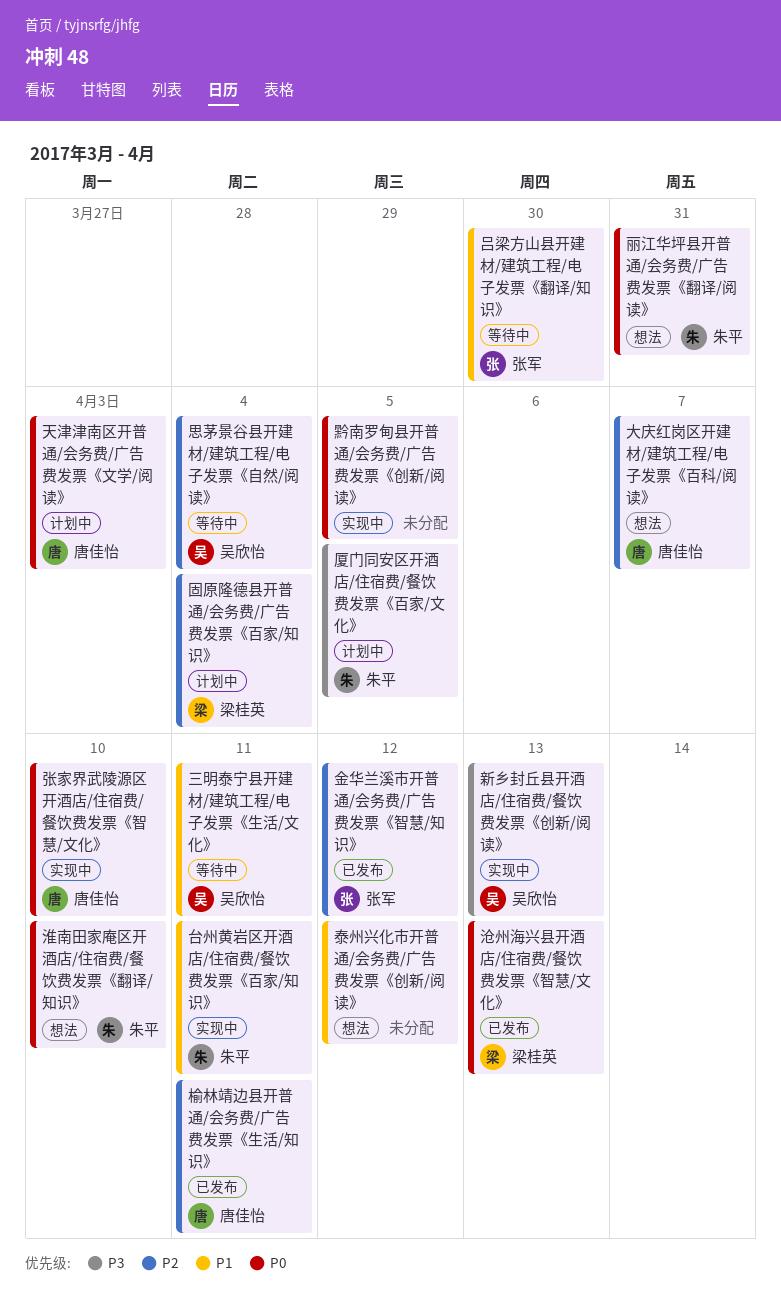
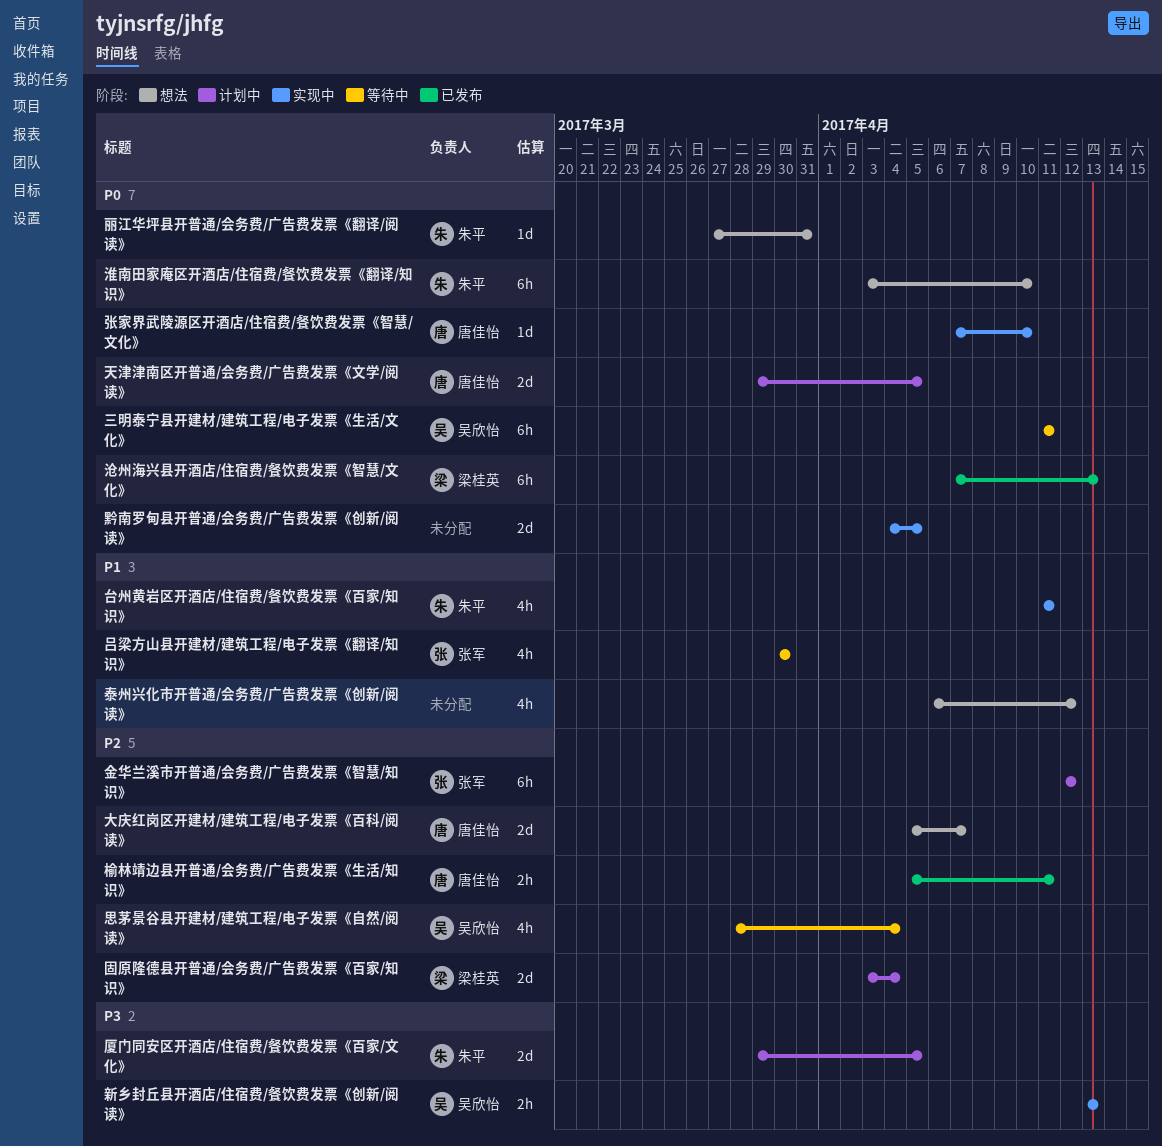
三明泰宁县开建材/建筑工程/电子发票《生活/文化》, priority: P1 -> P0
天津津南区开普通/会务费/广告费发票《文学/阅读》, due: Apr 3 -> Apr 5
金华兰溪市开普通/会务费/广告费发票《智慧/知识》, status: 已发布 -> 计划中

